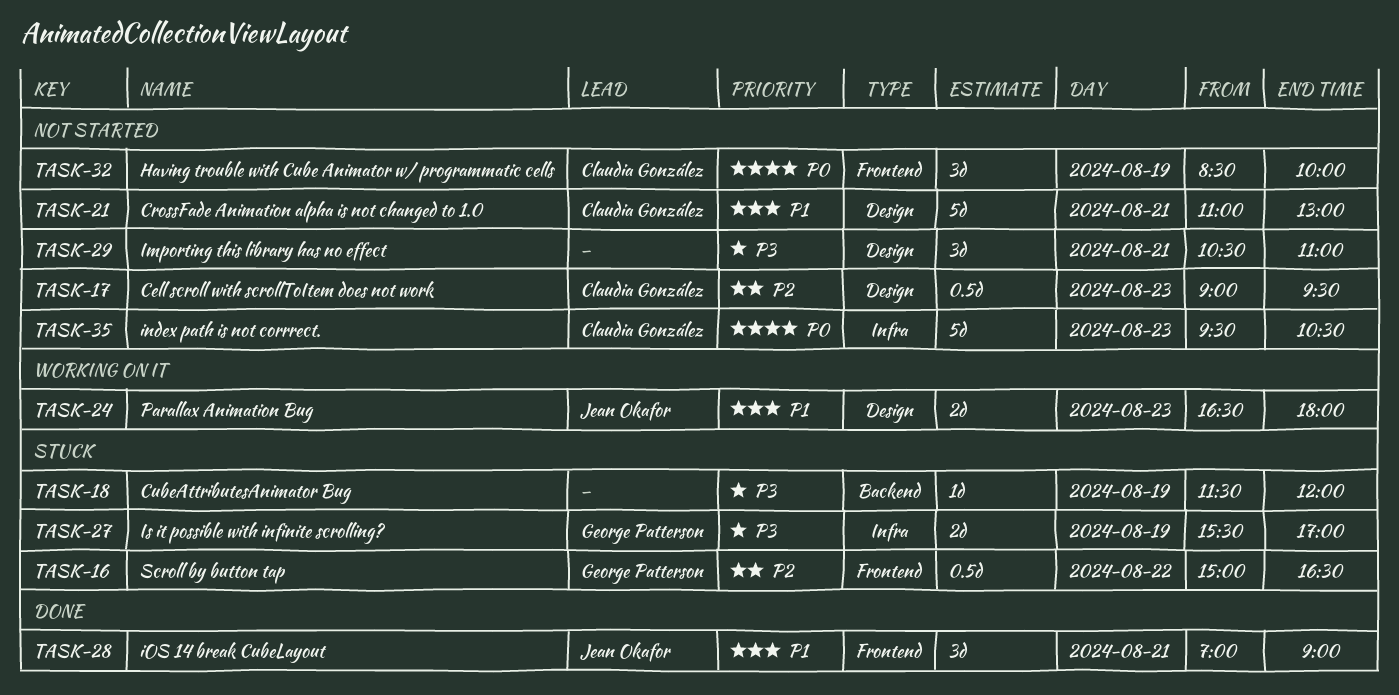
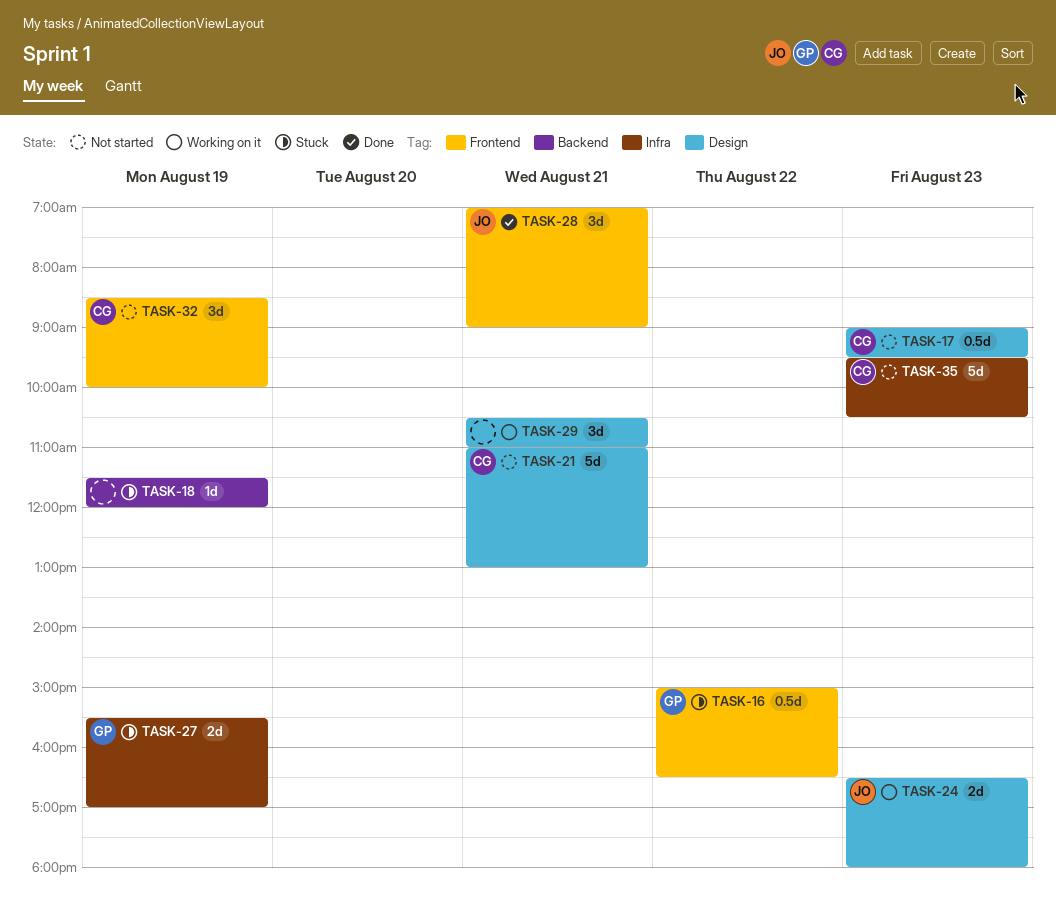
TASK-29, status: Not started -> Working on it

